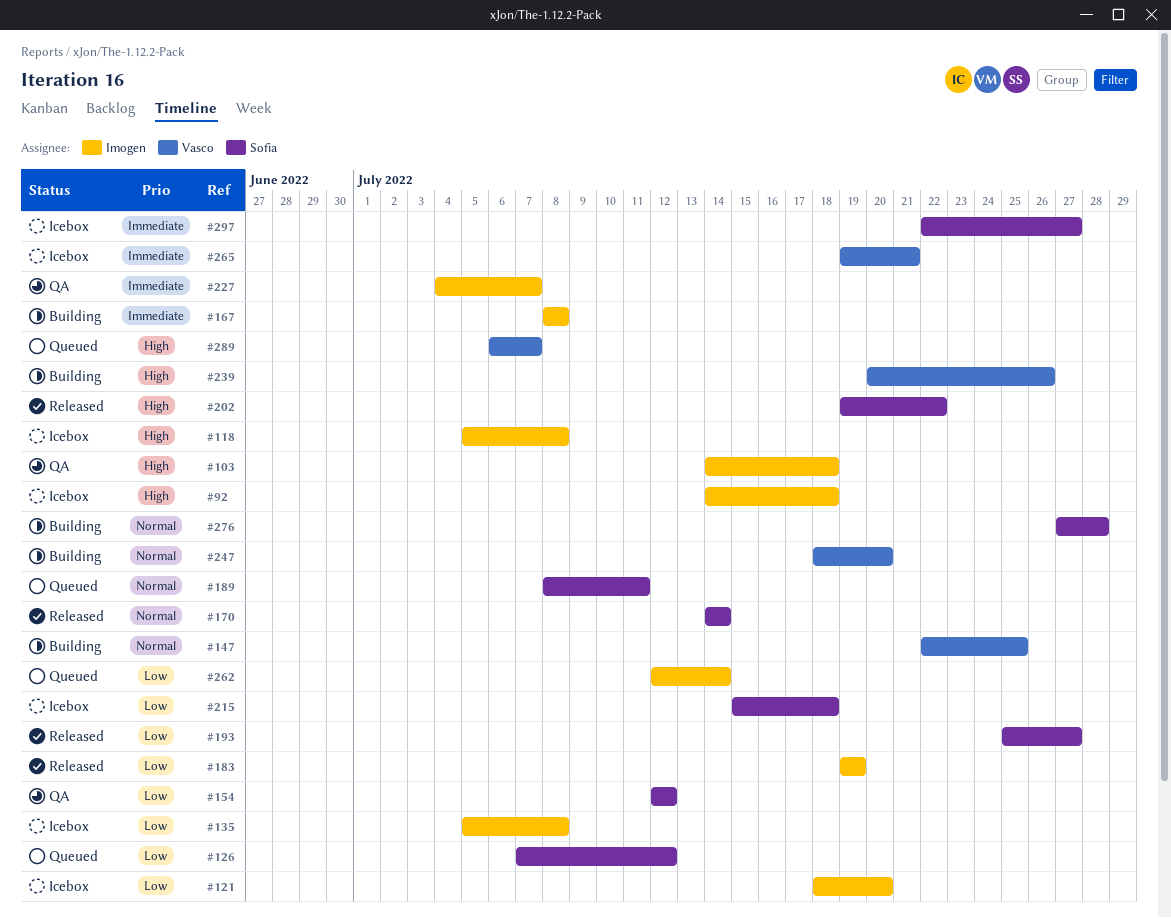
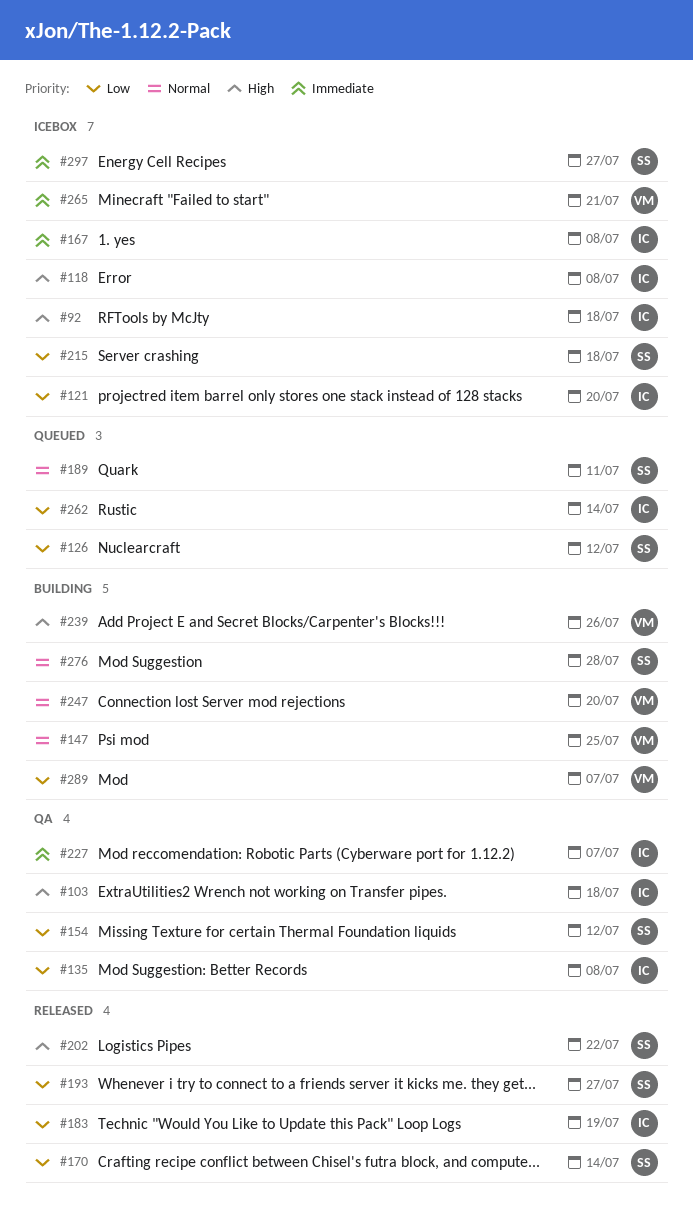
#135, status: Icebox -> QA
#167, status: Building -> Icebox
#170, priority: Normal -> Low
#289, status: Queued -> Building
#289, priority: High -> Low

